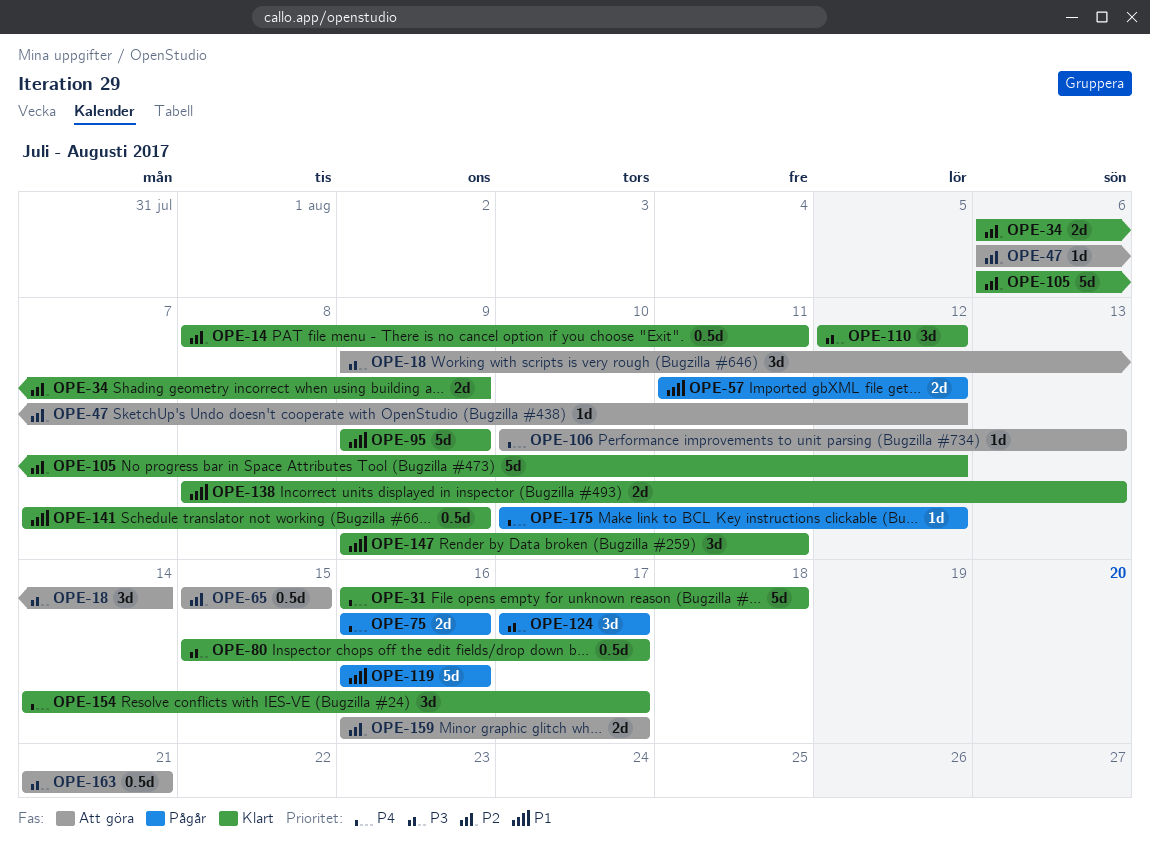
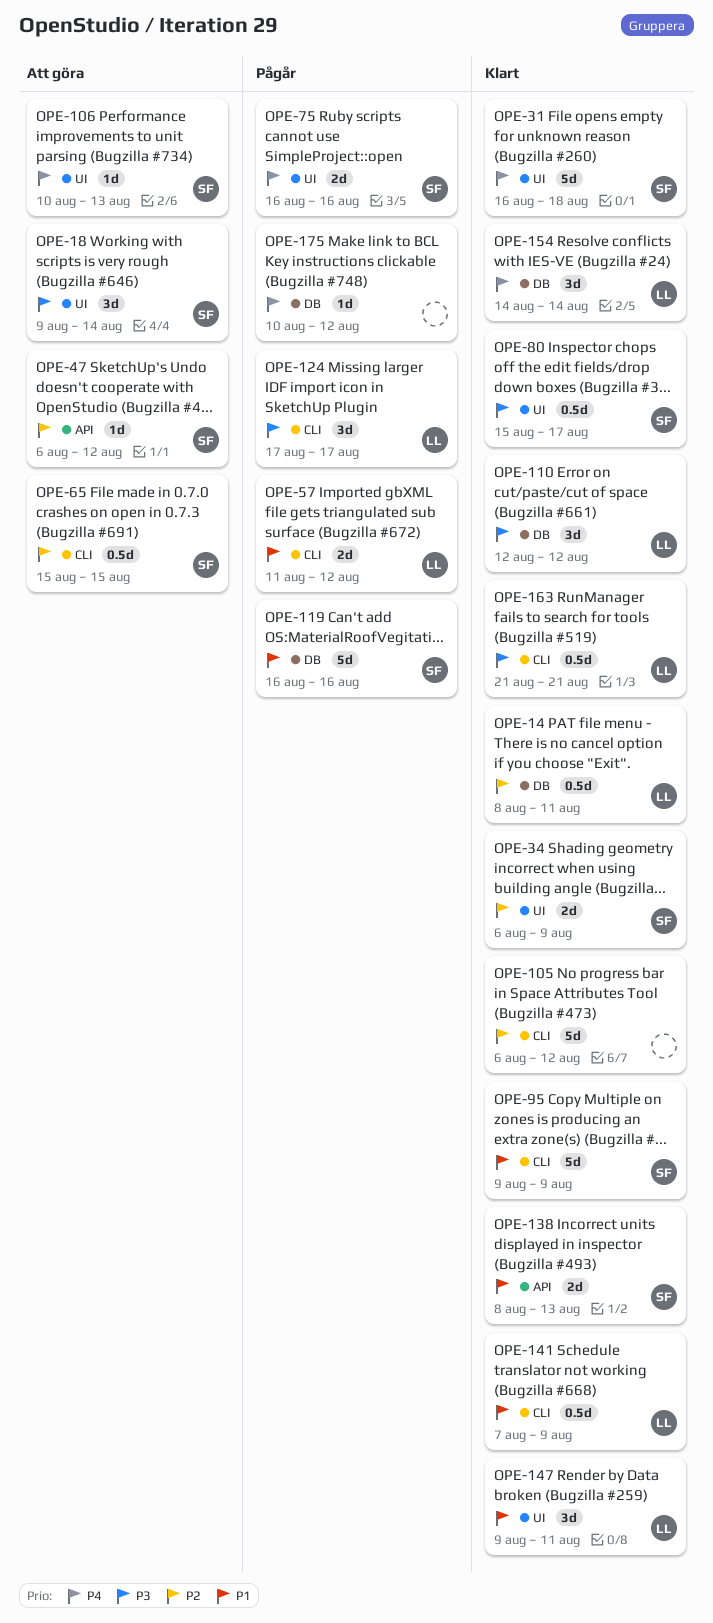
OPE-154, due: Aug 17 -> Aug 14
OPE-159: present -> none
OPE-163, status: Att göra -> Klart

